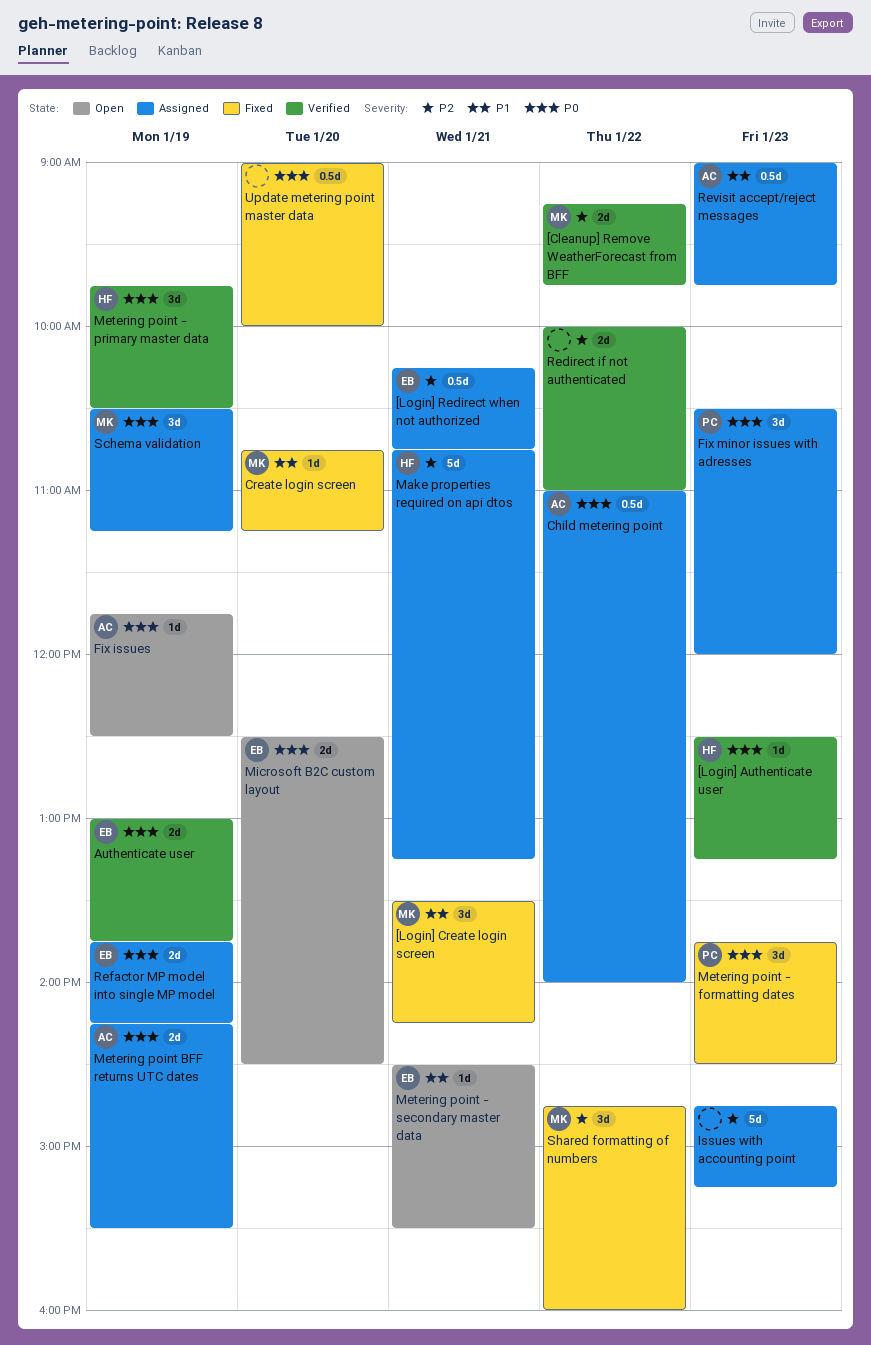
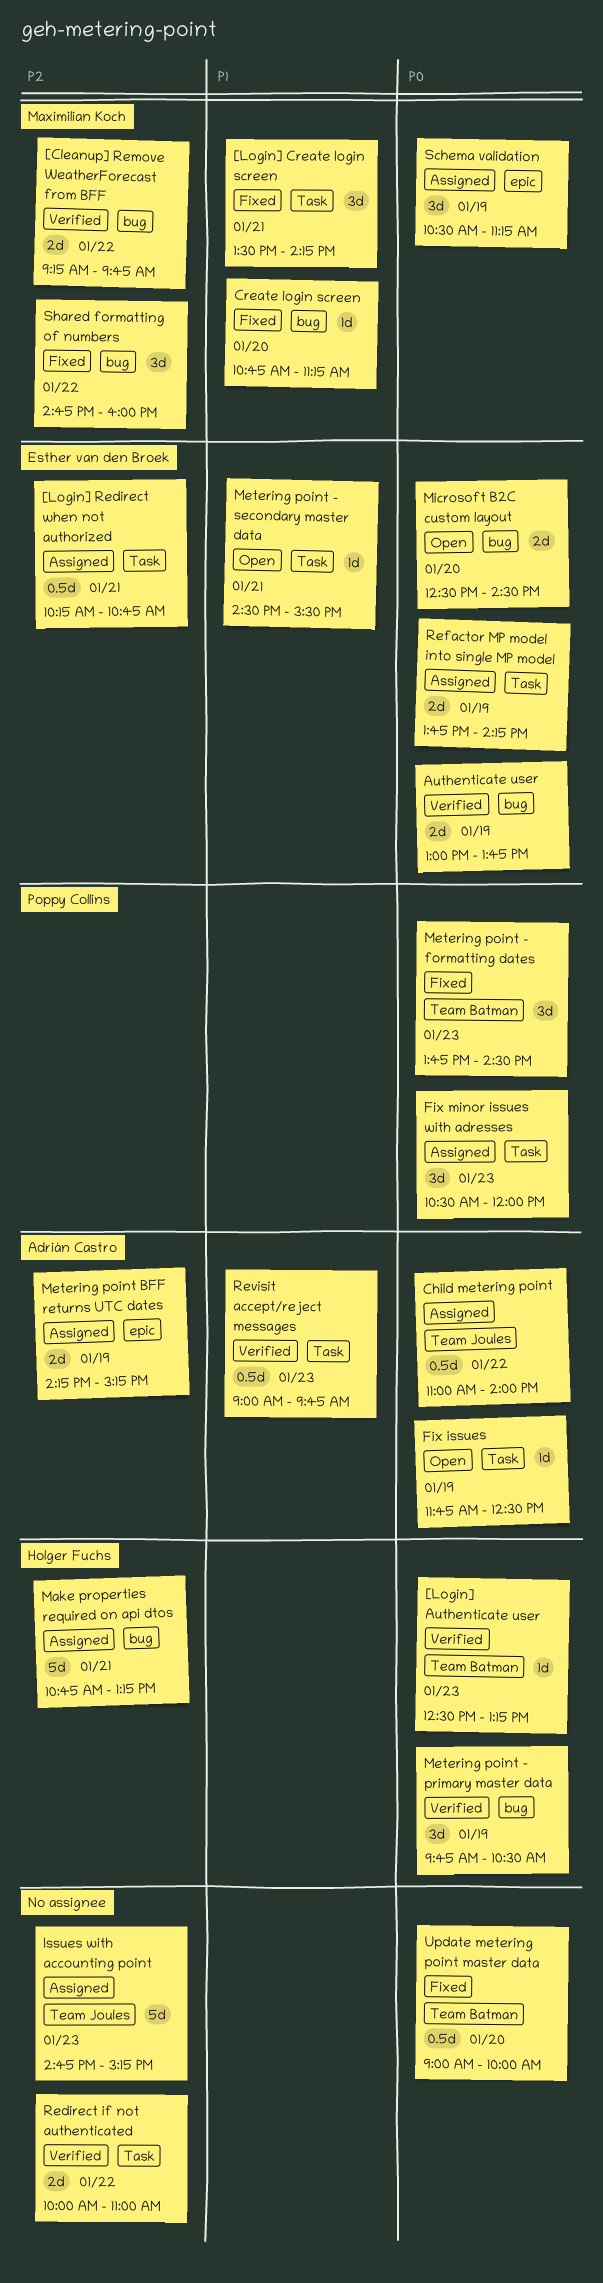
Metering point BFF returns UTC dates, priority: P0 -> P2
Metering point BFF returns UTC dates, ends: 15:30 -> 15:15
Revisit accept/reject messages, status: Assigned -> Verified

